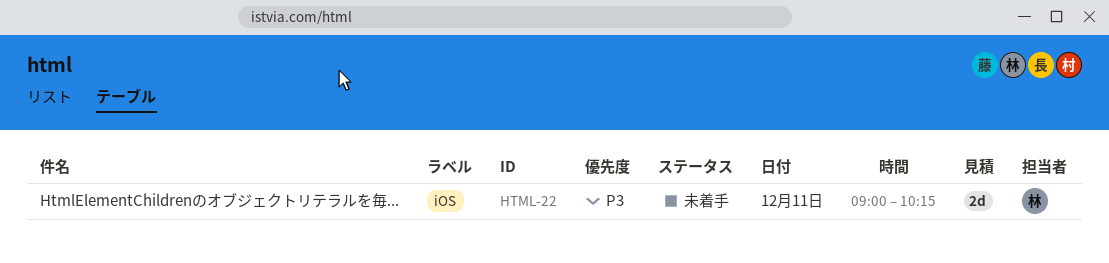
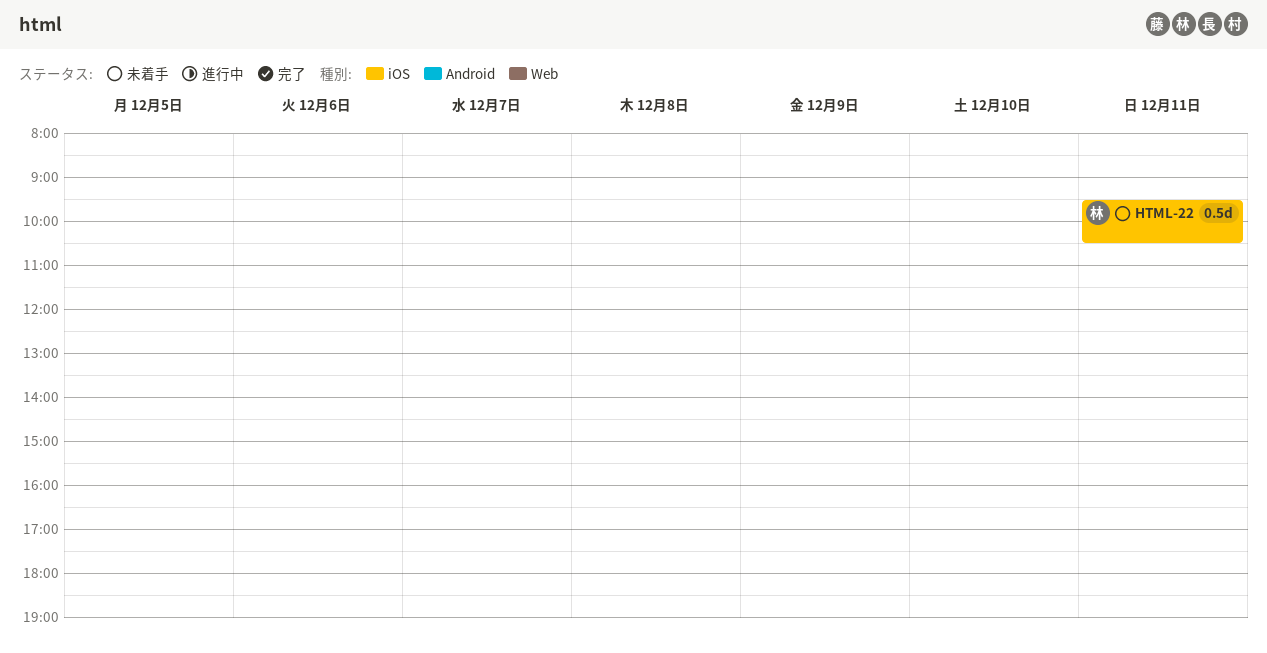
HTML-22, estimate: 2d -> 0.5d
HTML-22, begins: 09:00 -> 09:30
HTML-22, ends: 10:15 -> 10:30

